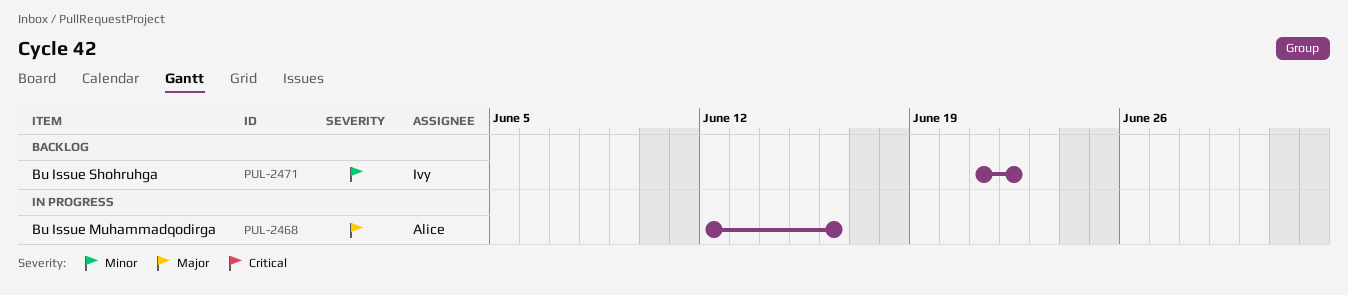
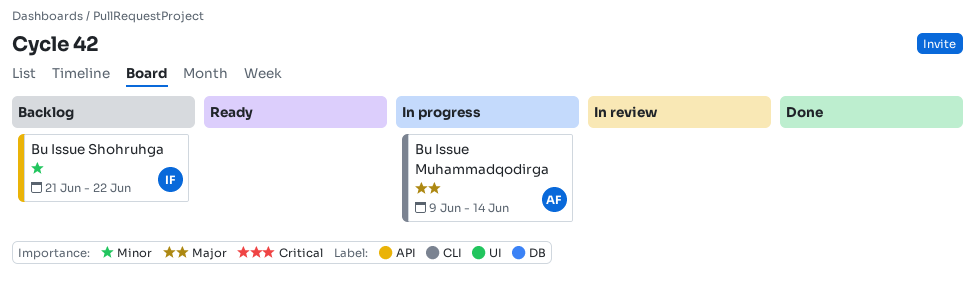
Bu Issue Muhammadqodirga, start: Jun 12 -> Jun 9
Bu Issue Muhammadqodirga, due: Jun 16 -> Jun 14

